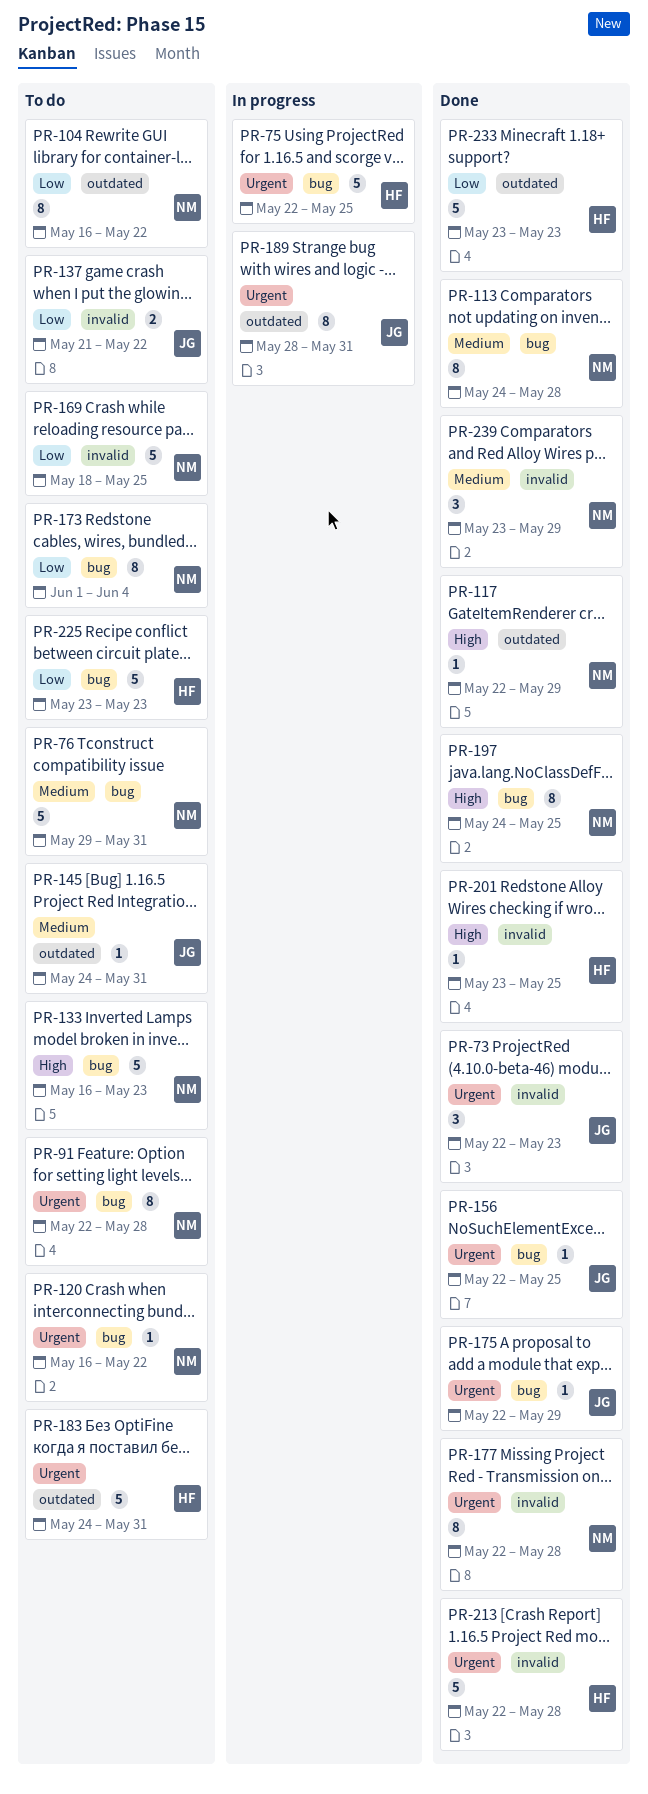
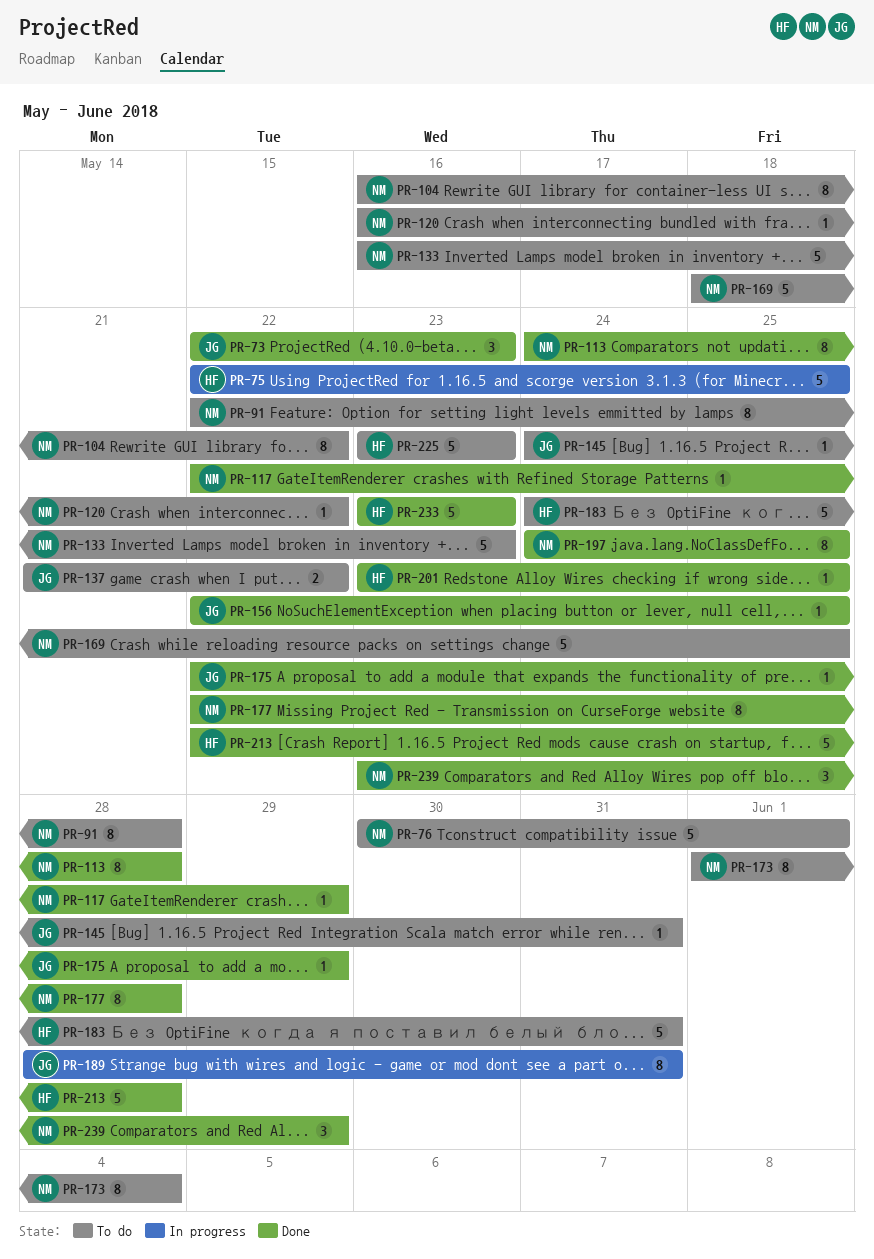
PR-76, start: May 29 -> May 30
PR-76, due: May 31 -> Jun 1

